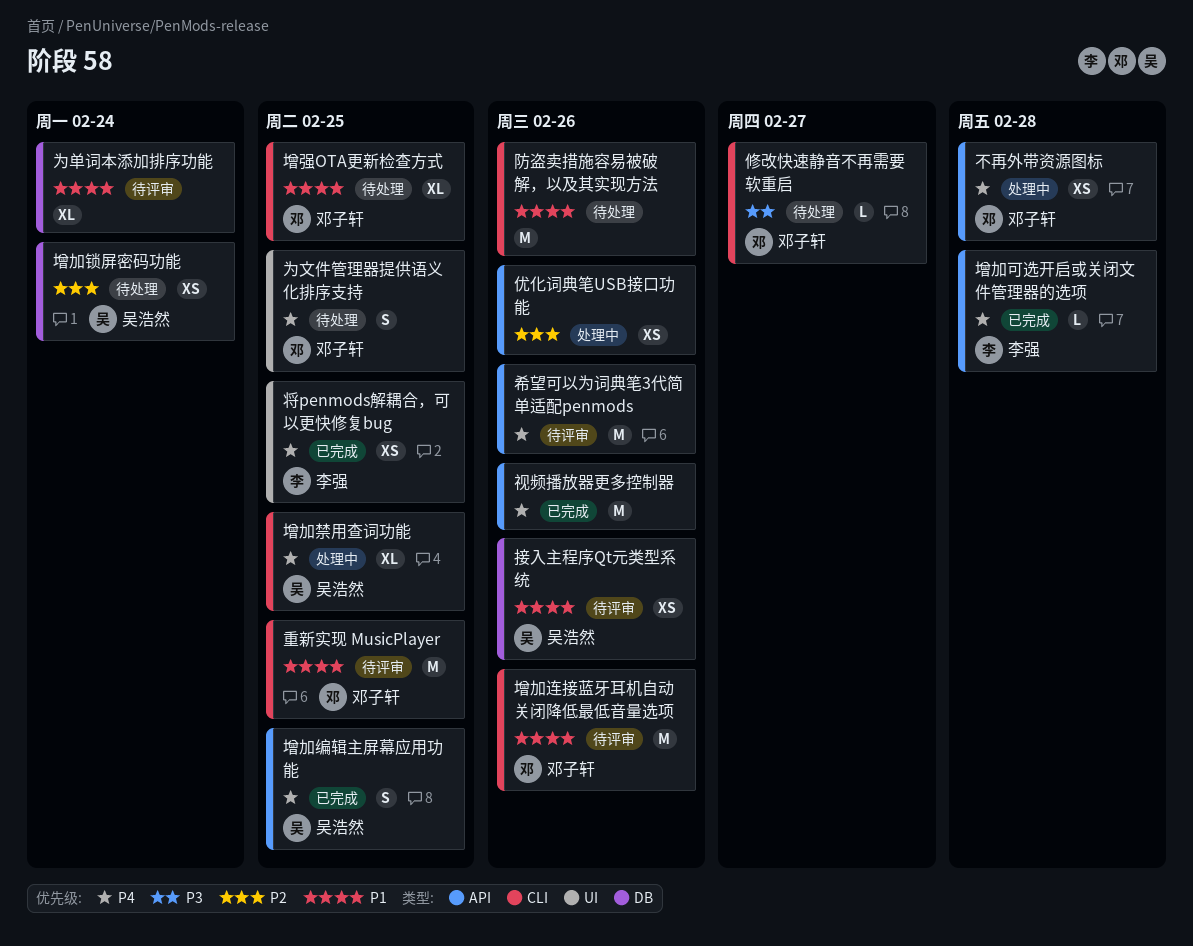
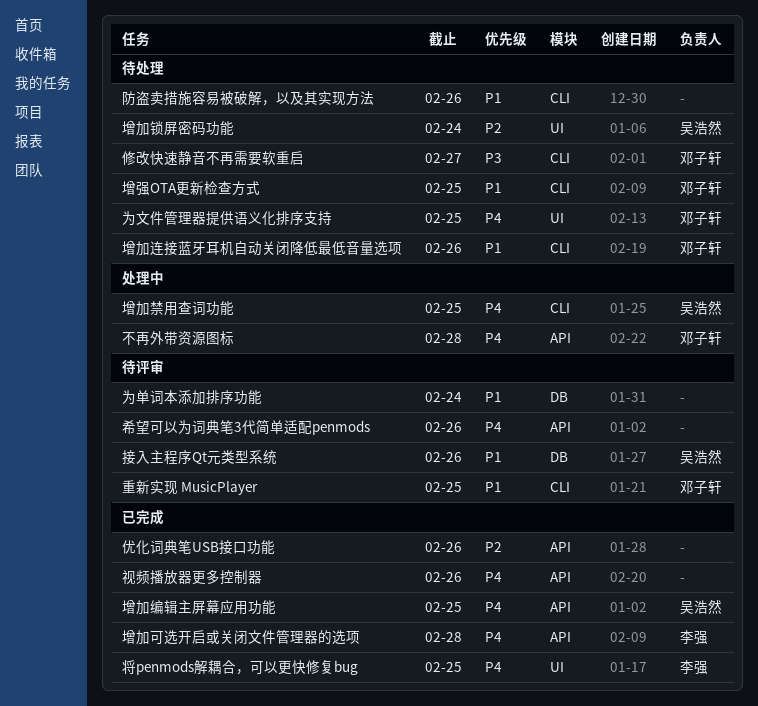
优化词典笔USB接口功能, status: 处理中 -> 已完成
增加连接蓝牙耳机自动关闭降低最低音量选项, status: 待评审 -> 待处理
增加锁屏密码功能, label: DB -> UI

